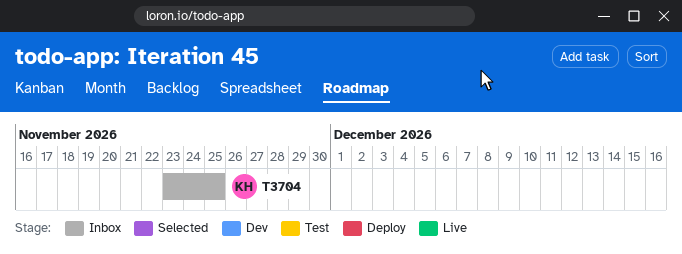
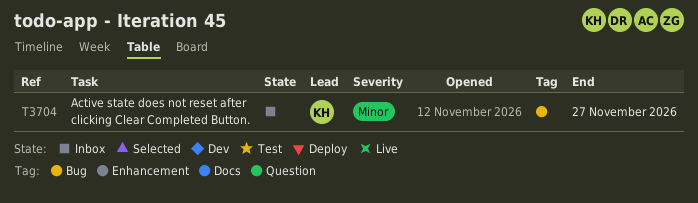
T3704, due: Nov 25 -> Nov 27

